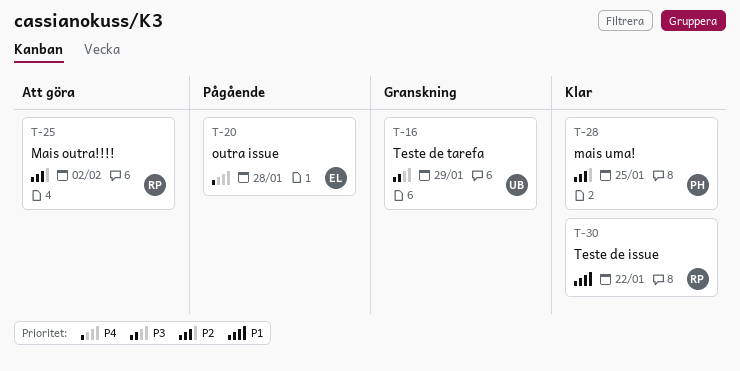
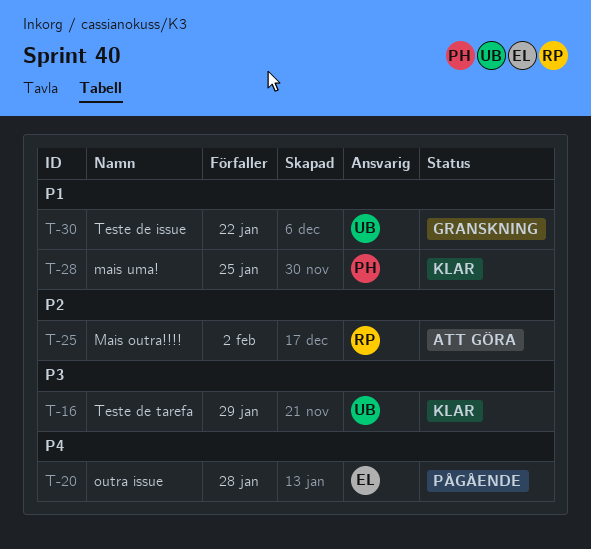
T-16, status: Granskning -> Klar
T-28, priority: P2 -> P1
T-30, status: Klar -> Granskning
T-30, owner: RP -> UB

